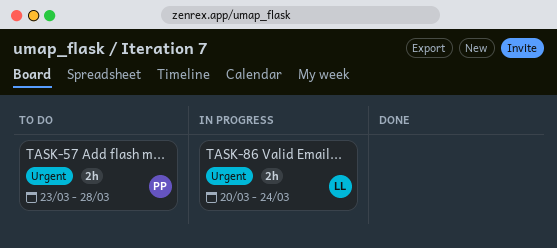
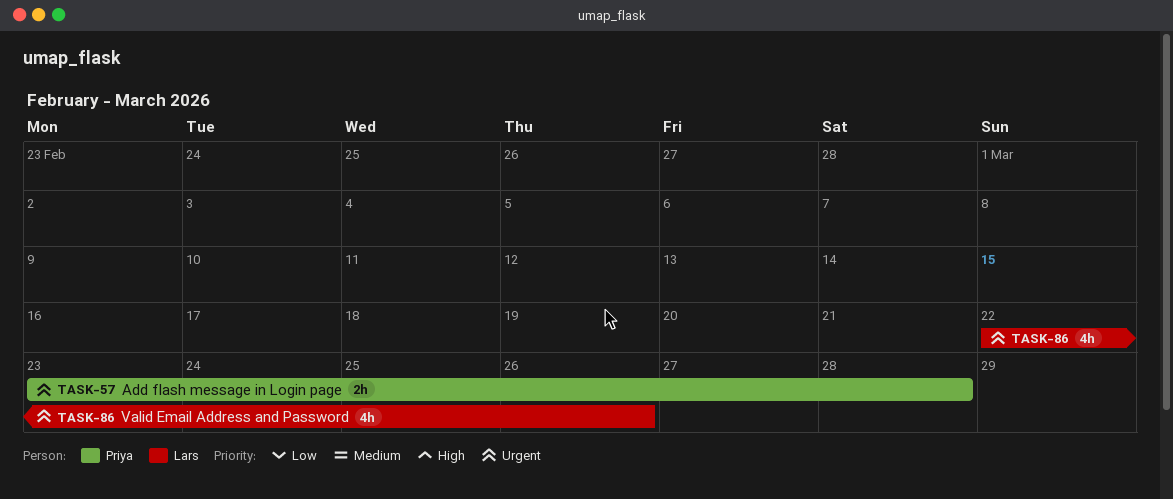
TASK-86, estimate: 2h -> 4h
TASK-86, start: Mar 20 -> Mar 22
TASK-86, due: Mar 24 -> Mar 26

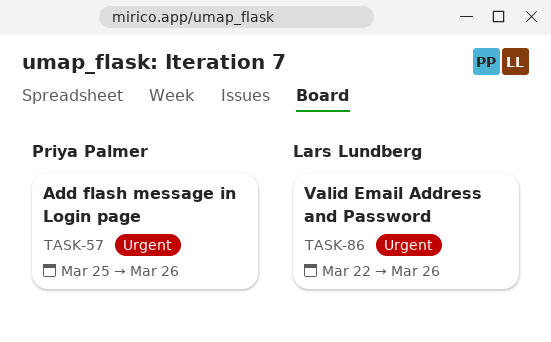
TASK-57, start: Mar 23 -> Mar 25
TASK-57, due: Mar 28 -> Mar 26

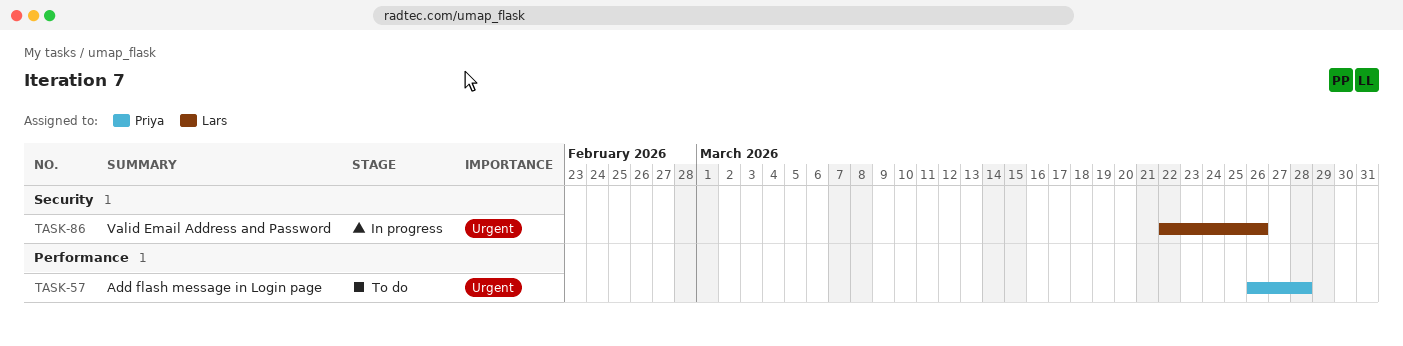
TASK-57, start: Mar 25 -> Mar 26
TASK-57, due: Mar 26 -> Mar 28

